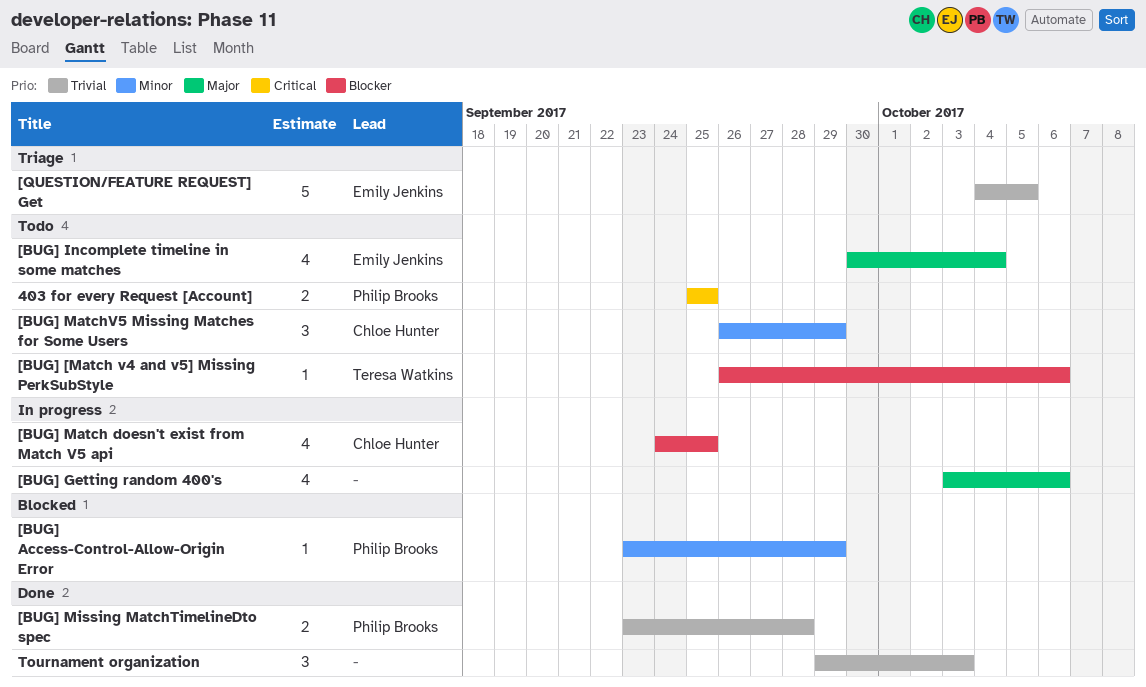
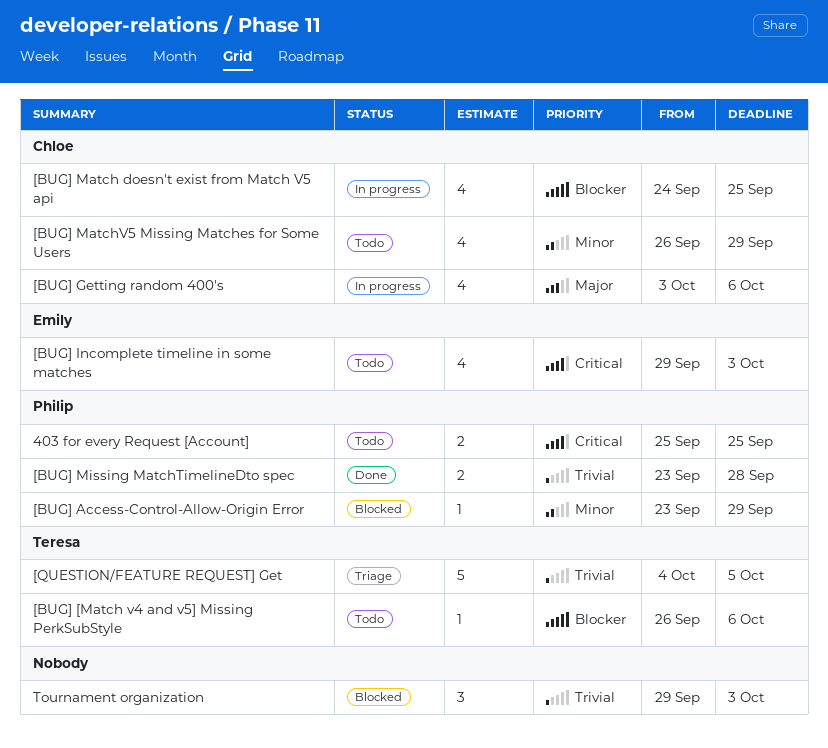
[BUG] Getting random 400's, owner: none -> Chloe Hunter
[BUG] Incomplete timeline in some matches, priority: Major -> Critical
[BUG] Incomplete timeline in some matches, start: Sep 30 -> Sep 29
[BUG] Incomplete timeline in some matches, due: Oct 4 -> Oct 3
[BUG] MatchV5 Missing Matches for Some Users, estimate: 3 -> 4
[QUESTION/FEATURE REQUEST] Get, owner: Emily Jenkins -> Teresa Watkins
Tournament organization, status: Done -> Blocked

